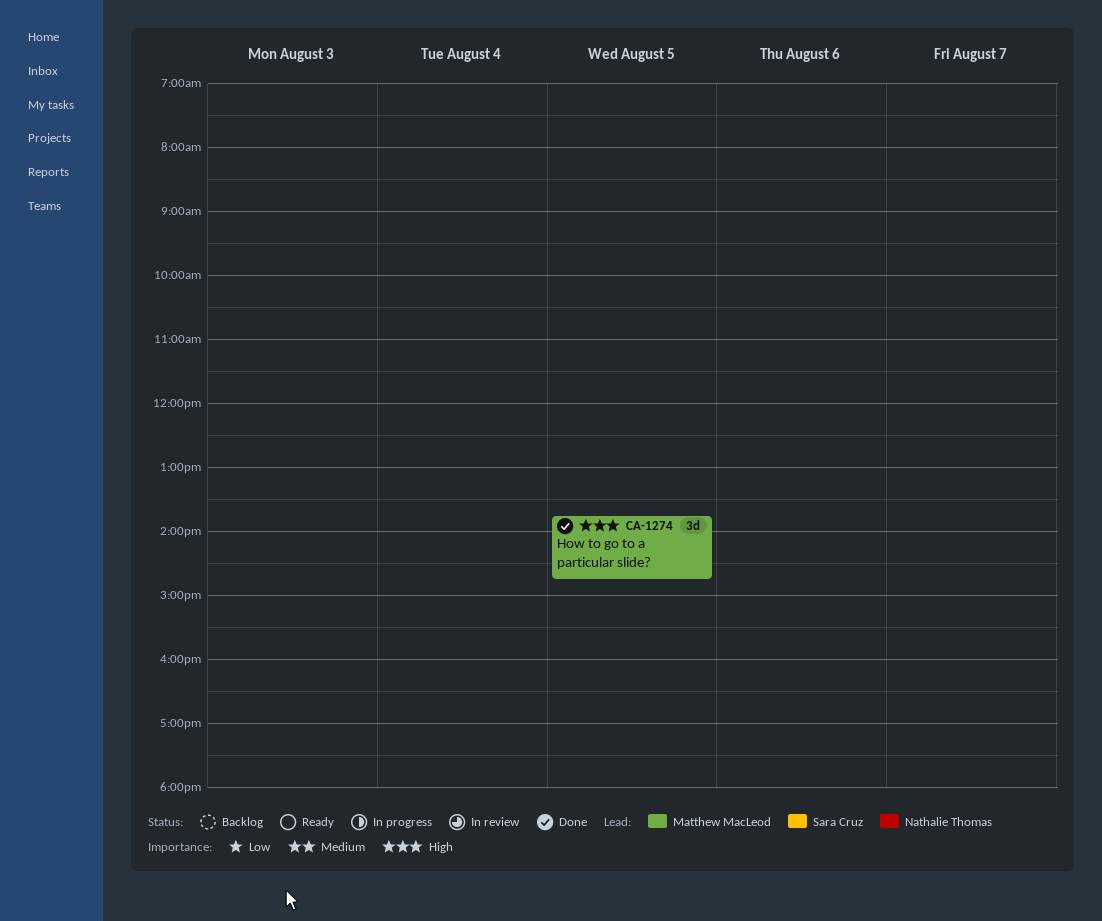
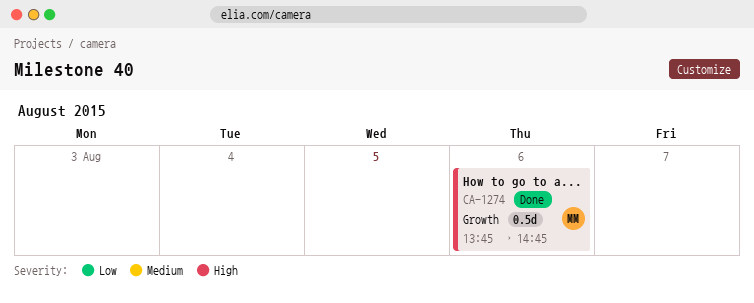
CA-1274, estimate: 3d -> 0.5d
CA-1274, day: Aug 5 -> Aug 6

